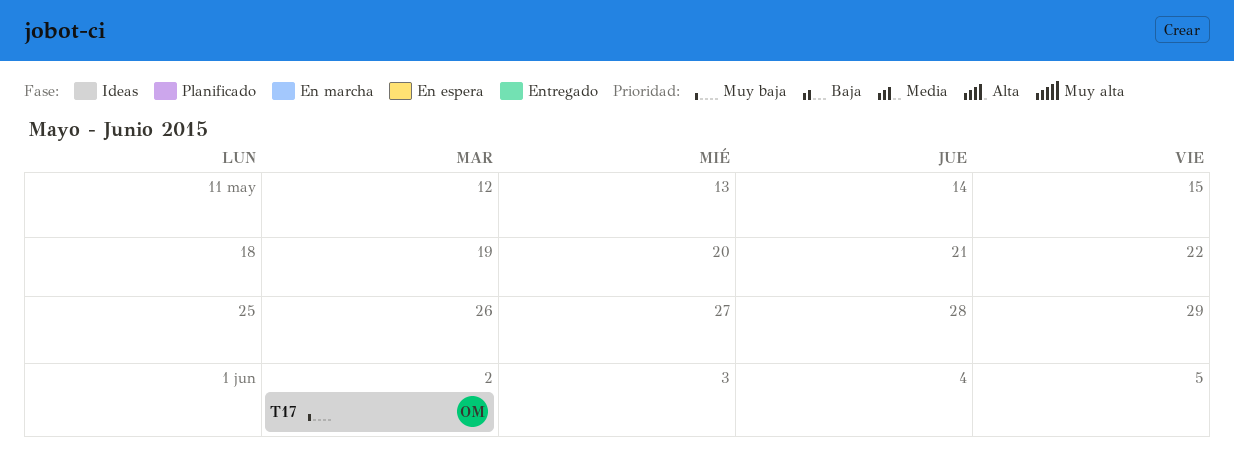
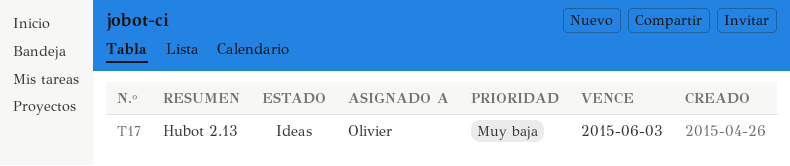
T17, due: Jun 2 -> Jun 3

